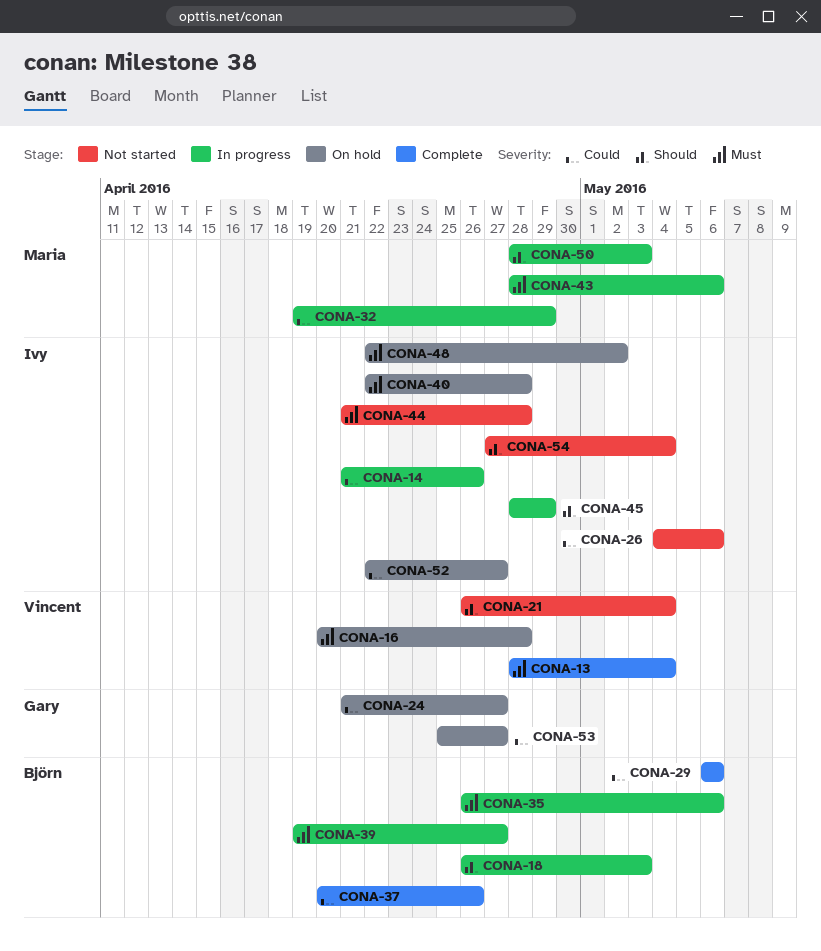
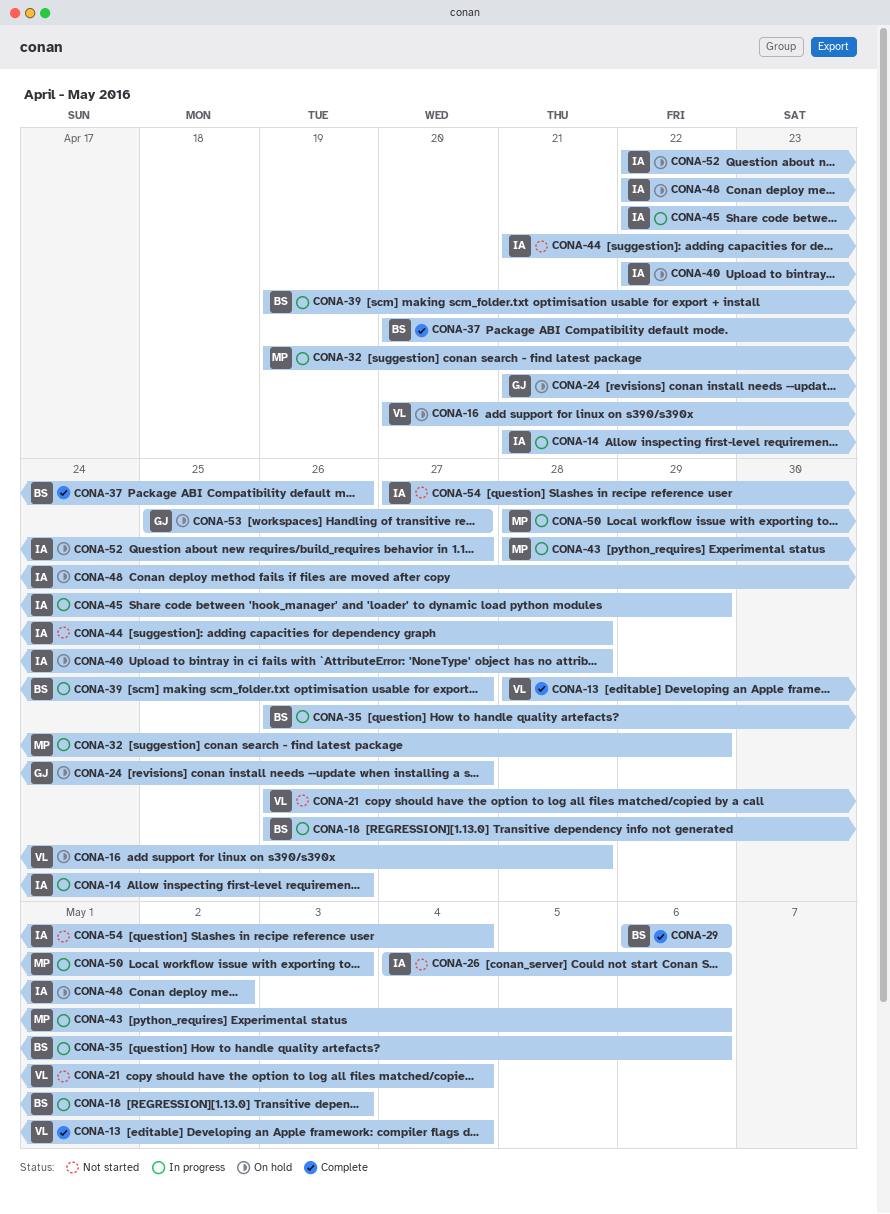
CONA-45, start: Apr 28 -> Apr 22

